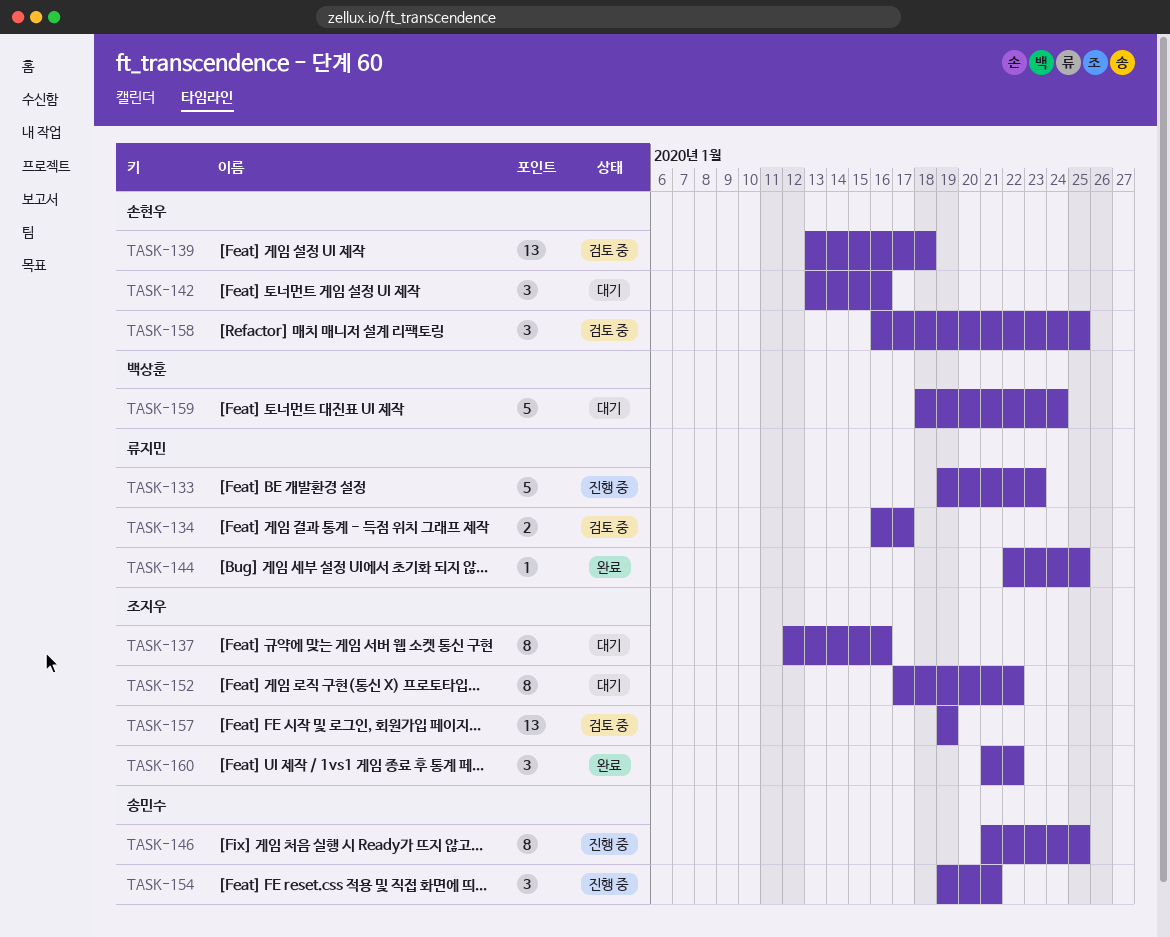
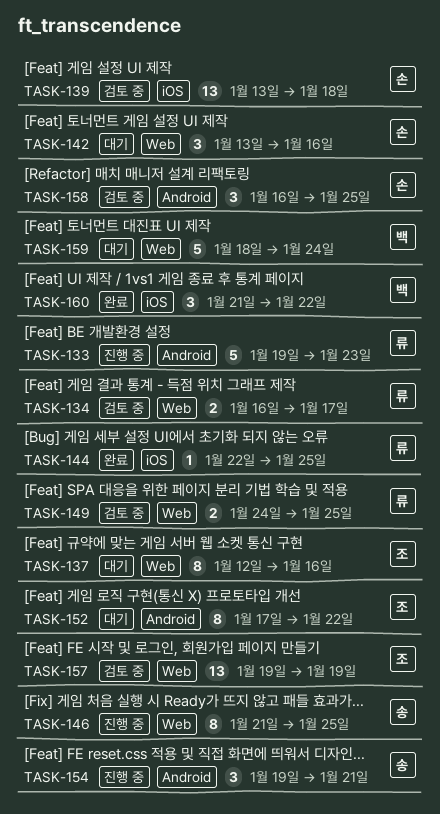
TASK-149: none -> present
TASK-160, owner: 조지우 -> 백상훈

